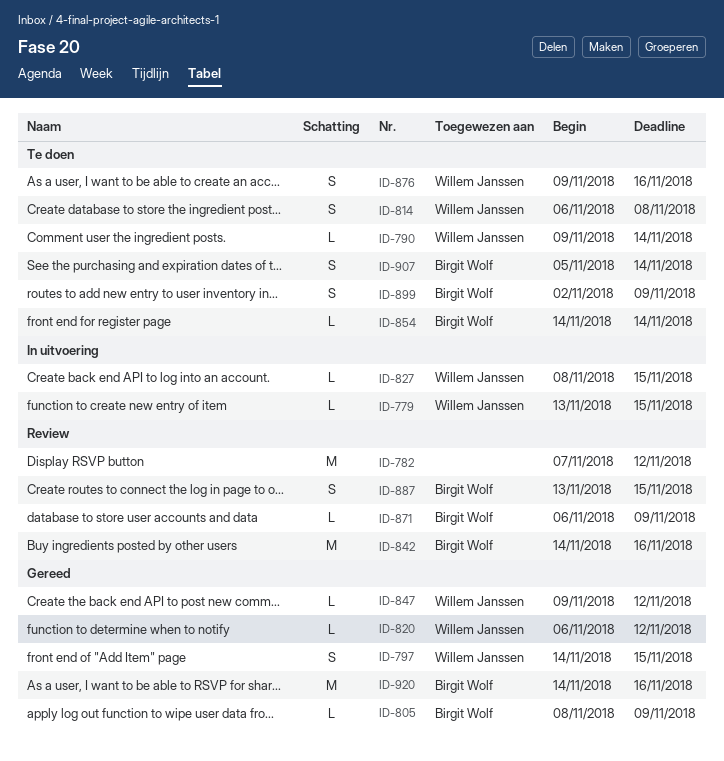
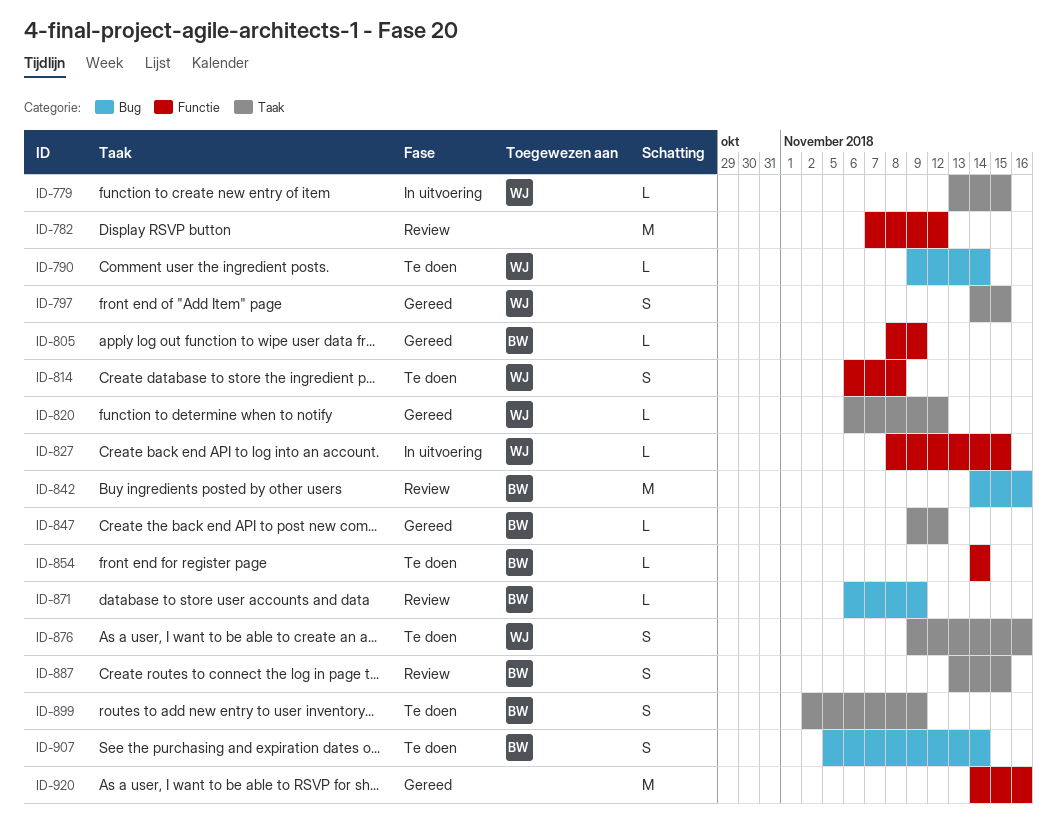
ID-847, owner: Willem Janssen -> Birgit Wolf
ID-920, owner: Birgit Wolf -> none

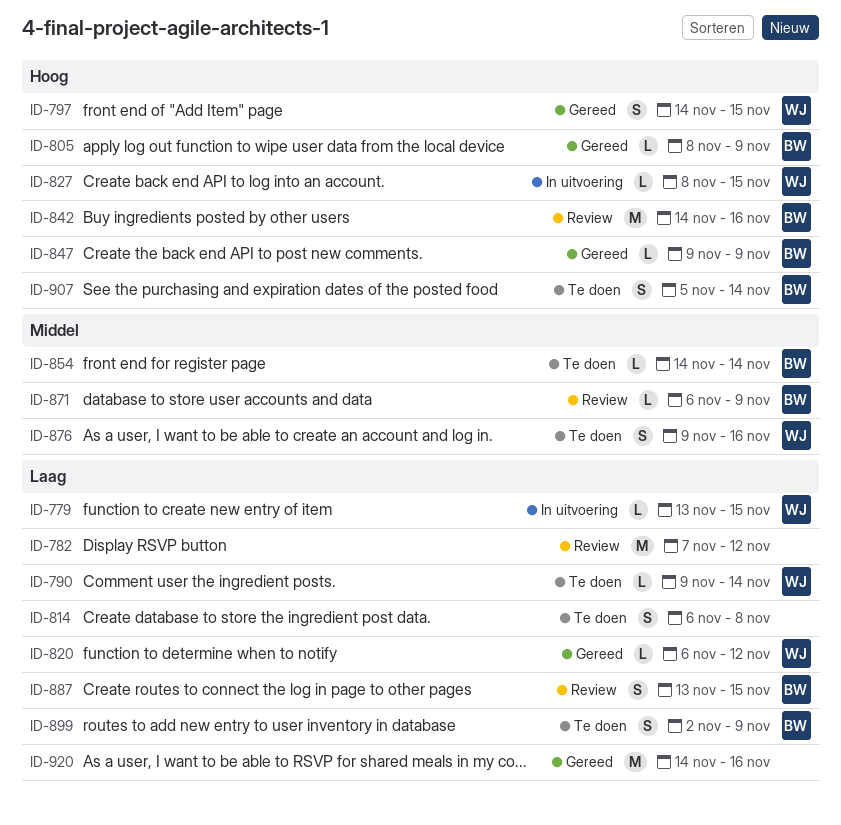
ID-814, owner: WJ -> none
ID-847, due: Nov 12 -> Nov 9

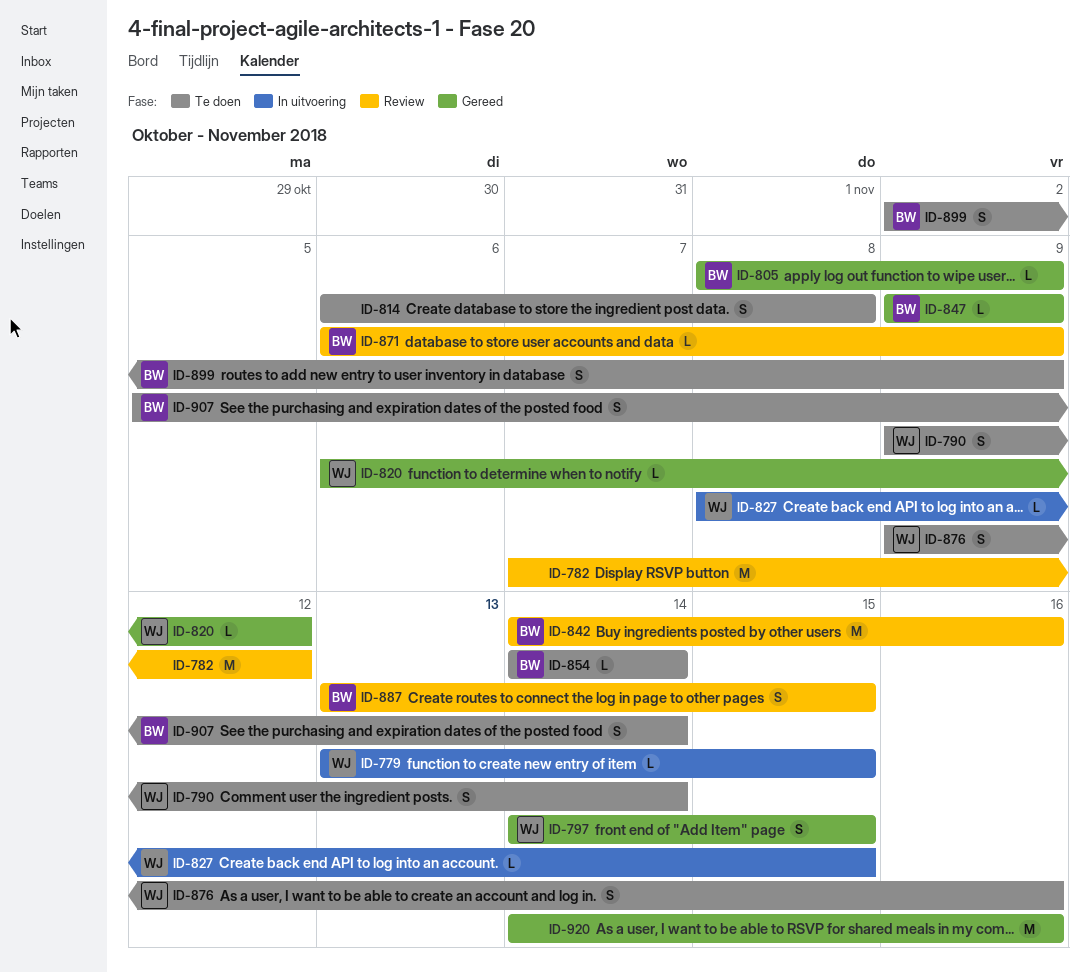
ID-790, estimate: L -> S

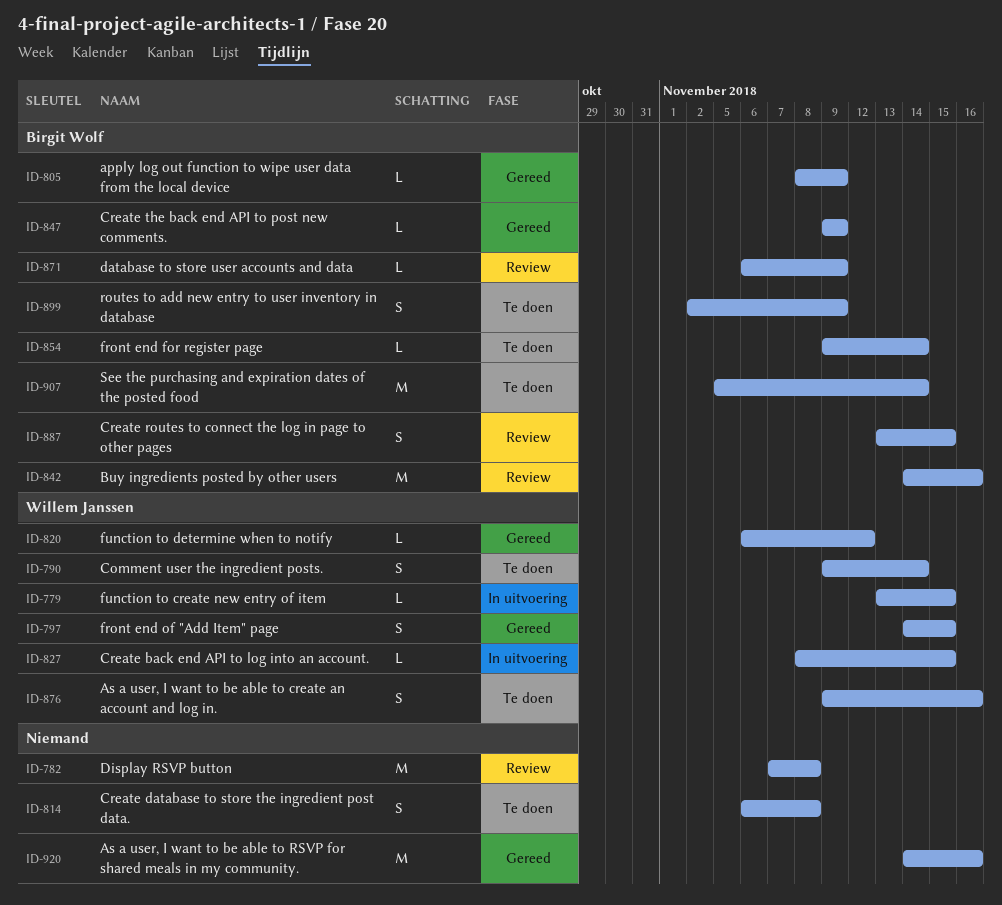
ID-782, due: Nov 12 -> Nov 8
ID-854, start: Nov 14 -> Nov 9
ID-907, estimate: S -> M

